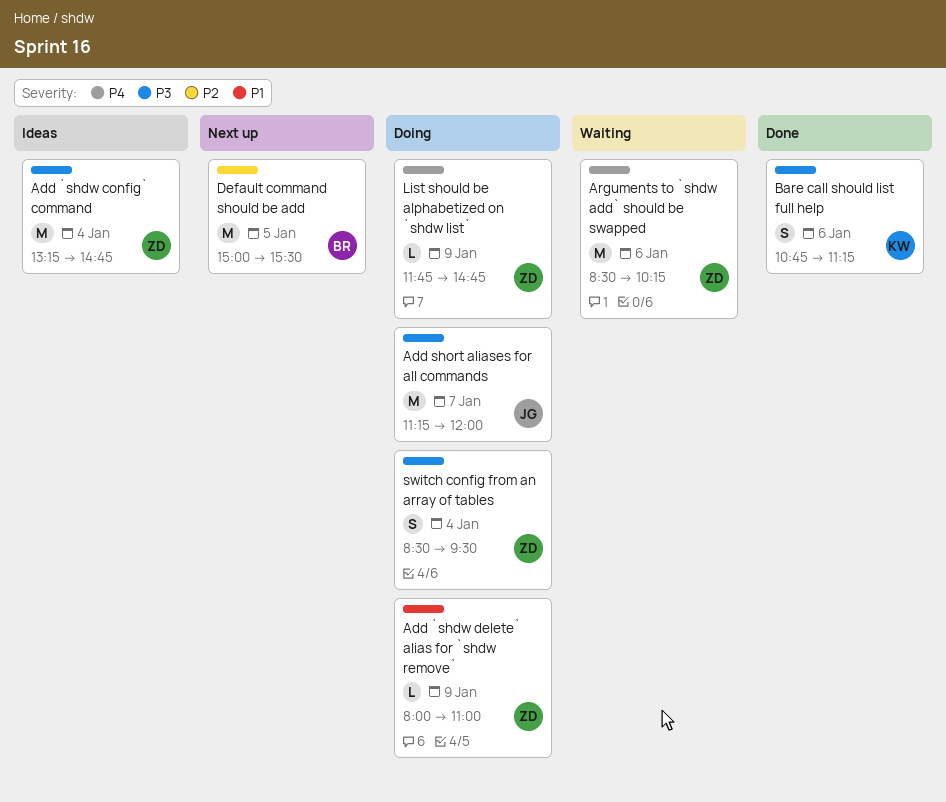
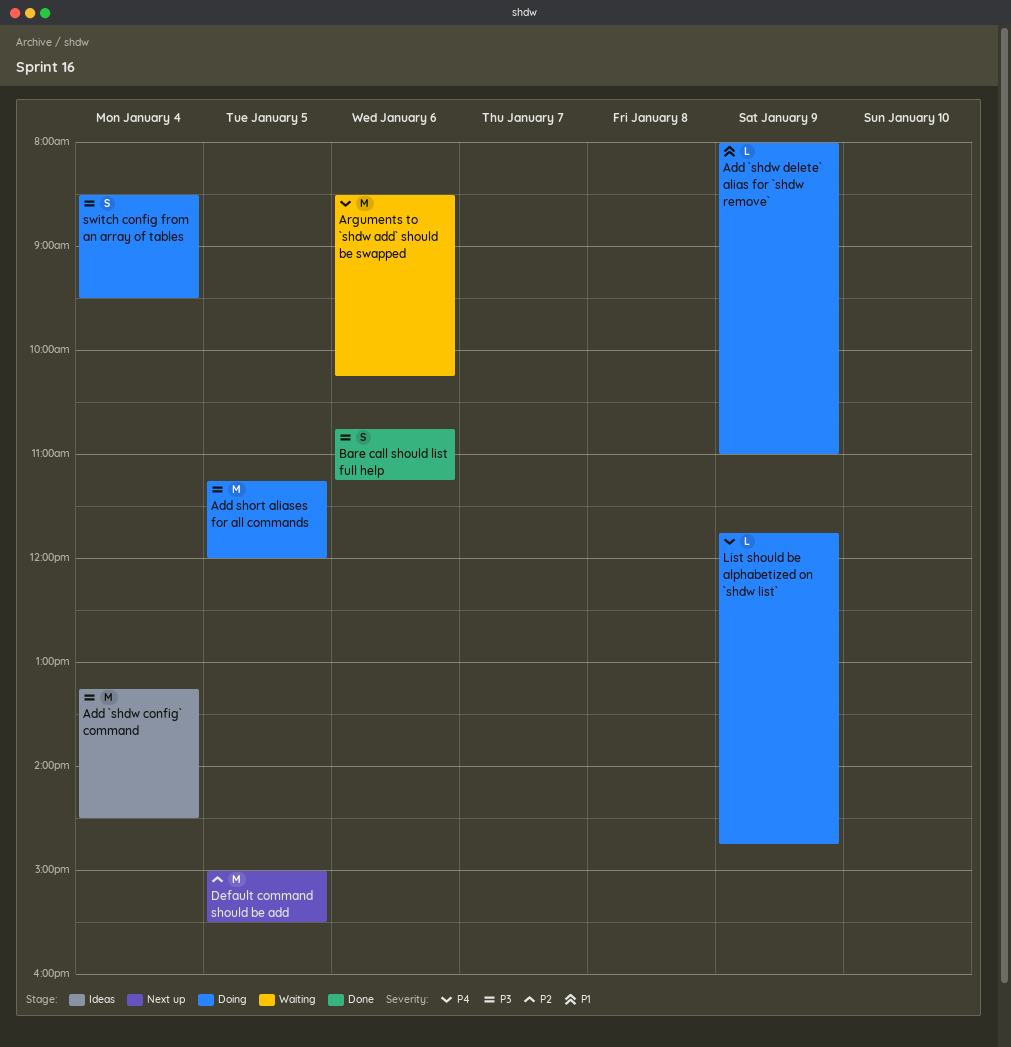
Add `shdw config` command, ends: 14:45 -> 14:30
Add short aliases for all commands, day: Jan 7 -> Jan 5

